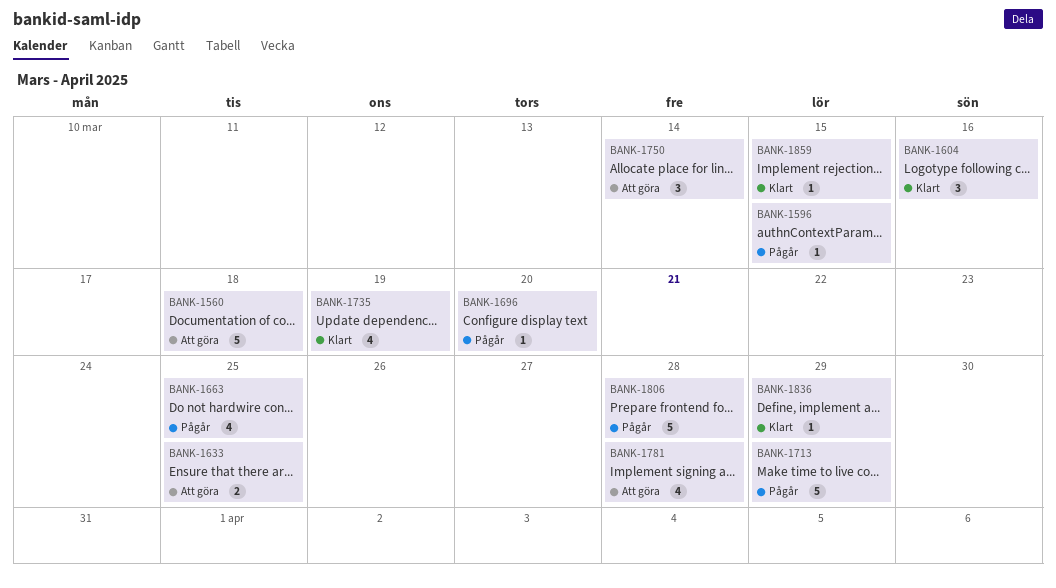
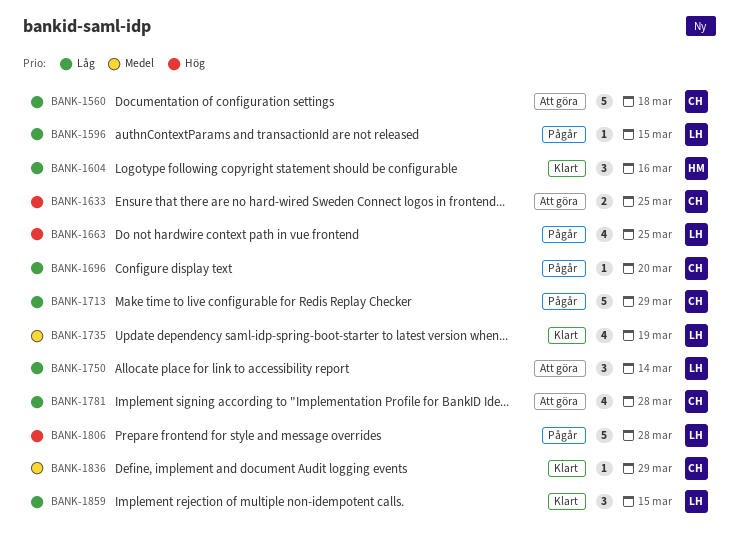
BANK-1859, estimate: 1 -> 3

